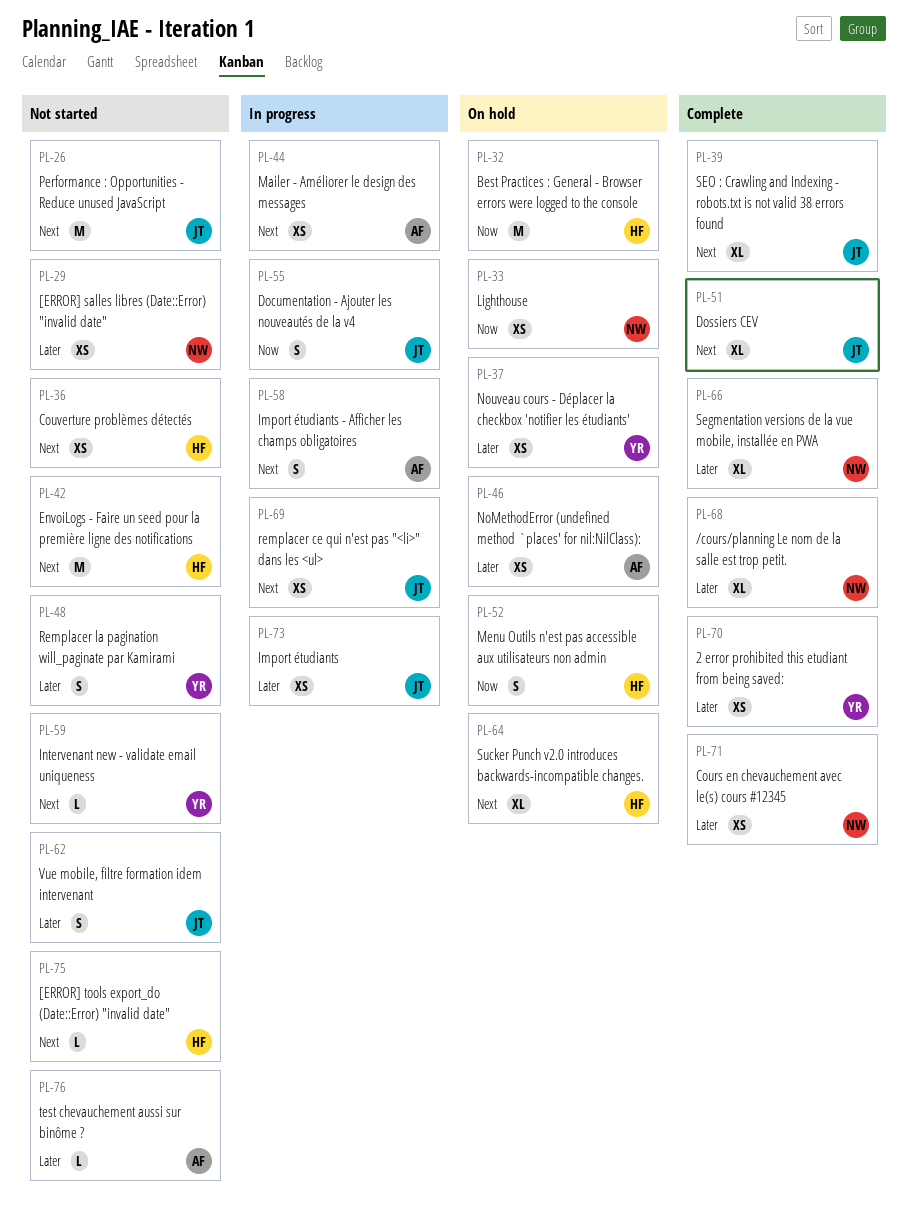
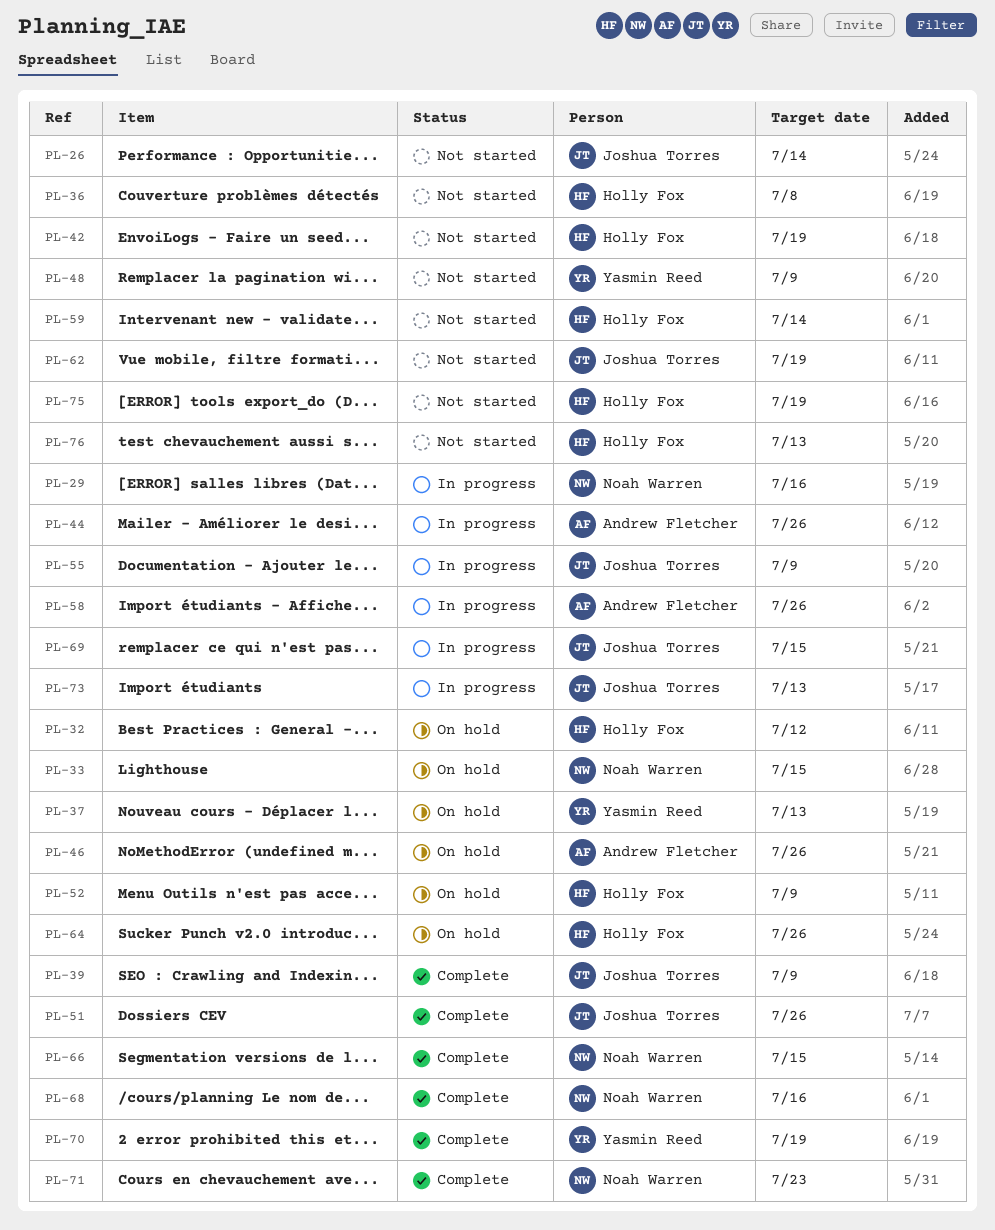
PL-29, status: Not started -> In progress
PL-59, owner: Yasmin Reed -> Holly Fox
PL-76, owner: Andrew Fletcher -> Holly Fox

